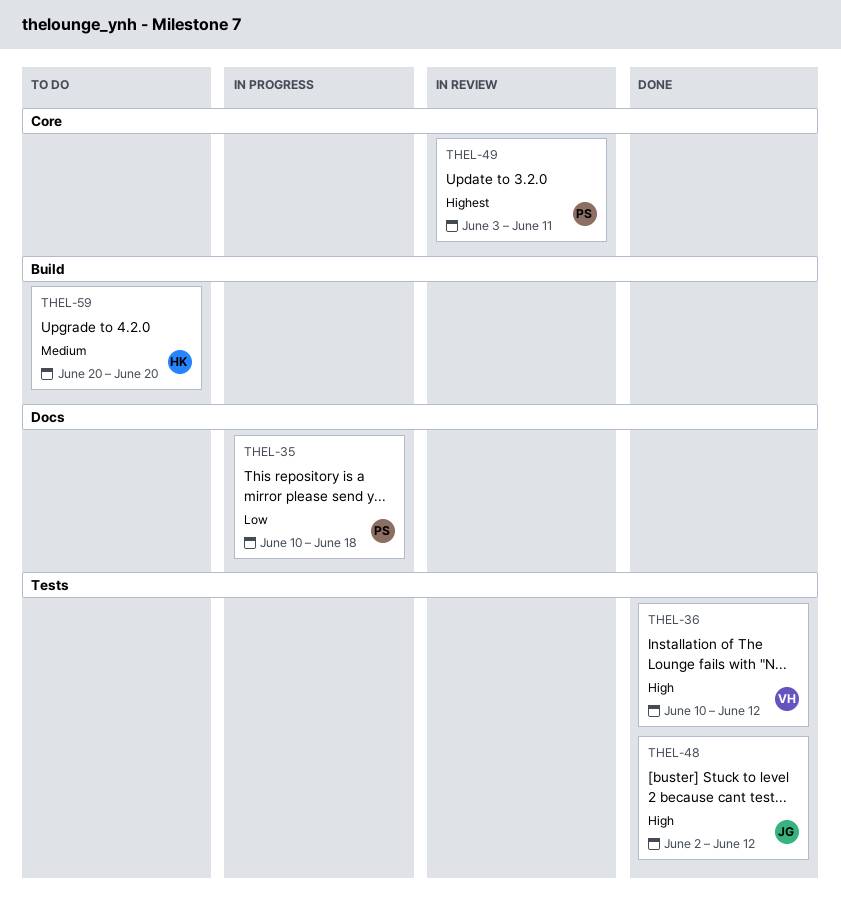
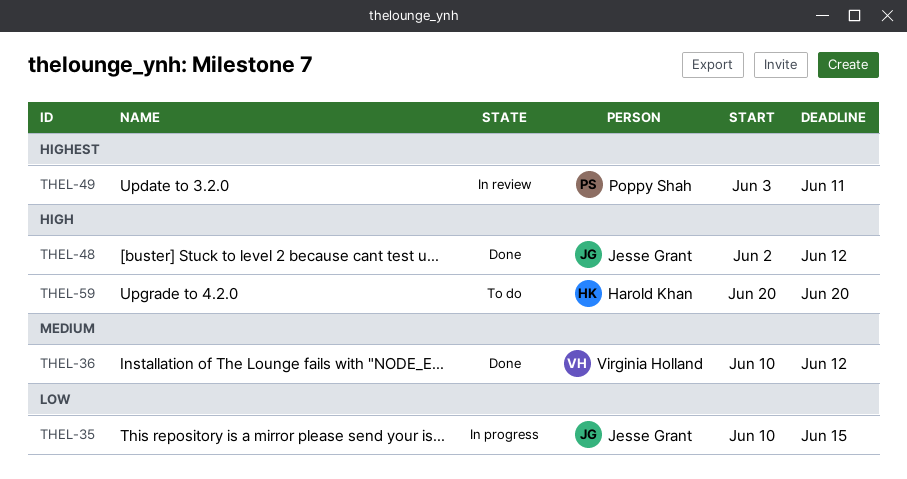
THEL-35, owner: Poppy Shah -> Jesse Grant
THEL-35, due: Jun 18 -> Jun 15
THEL-36, priority: High -> Medium
THEL-59, priority: Medium -> High

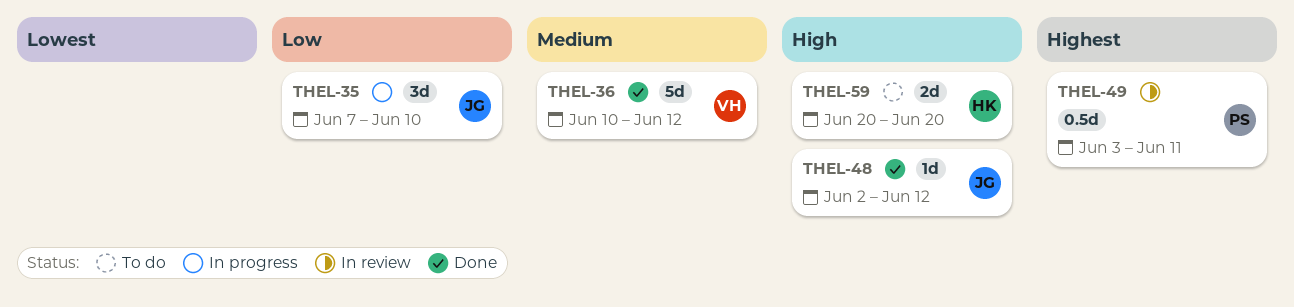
THEL-35, start: Jun 10 -> Jun 7
THEL-35, due: Jun 15 -> Jun 10

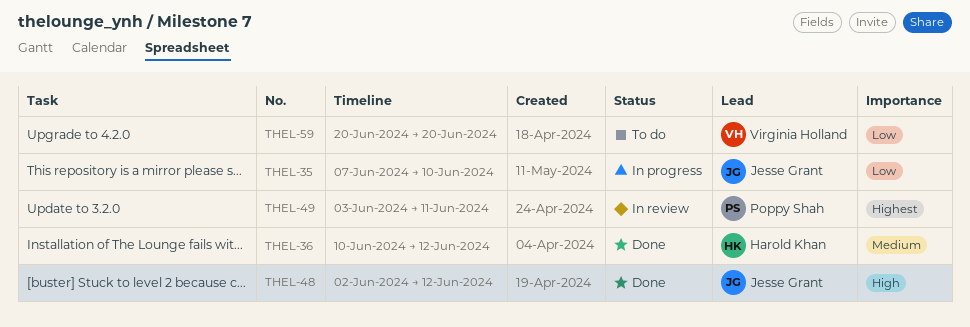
THEL-36, owner: Virginia Holland -> Harold Khan
THEL-59, owner: Harold Khan -> Virginia Holland
THEL-59, priority: High -> Low

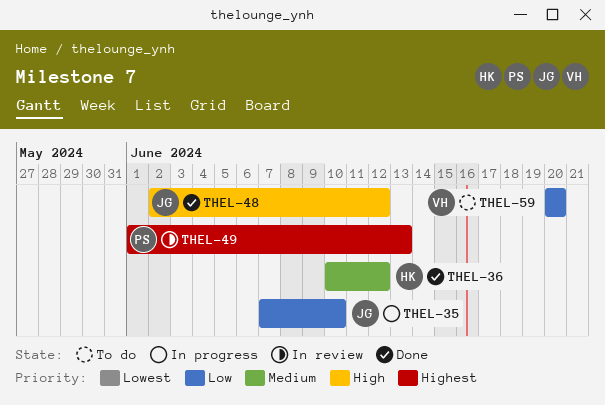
THEL-49, start: Jun 3 -> Jun 1
THEL-49, due: Jun 11 -> Jun 13

